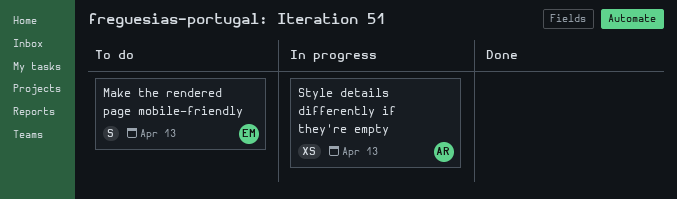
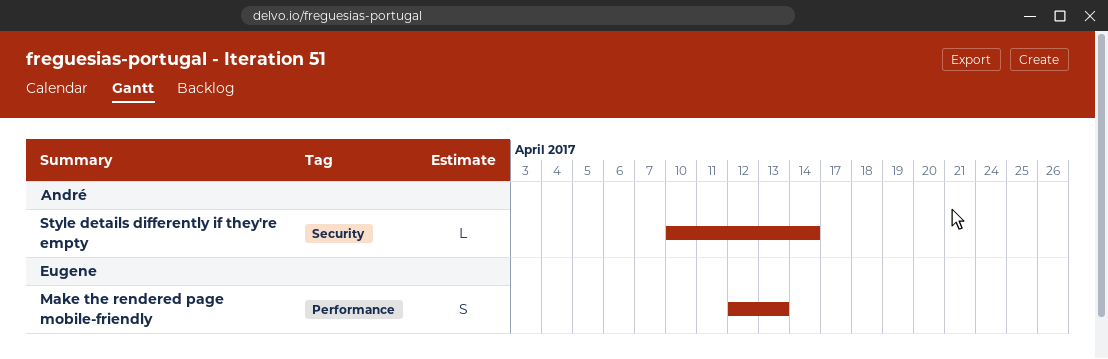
Style details differently if they're empty, estimate: XS -> L
Style details differently if they're empty, due: Apr 13 -> Apr 14

